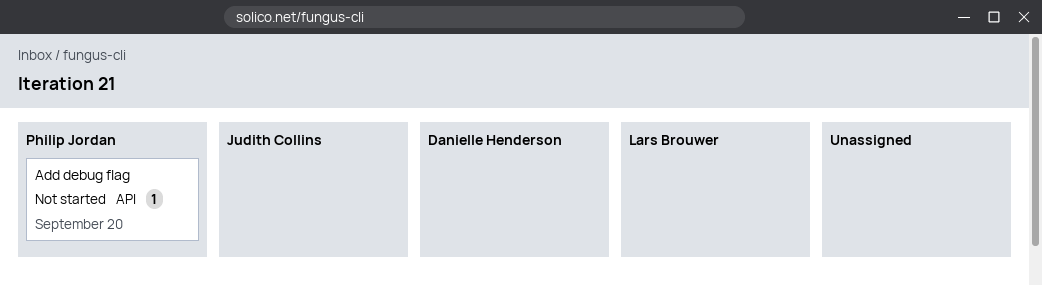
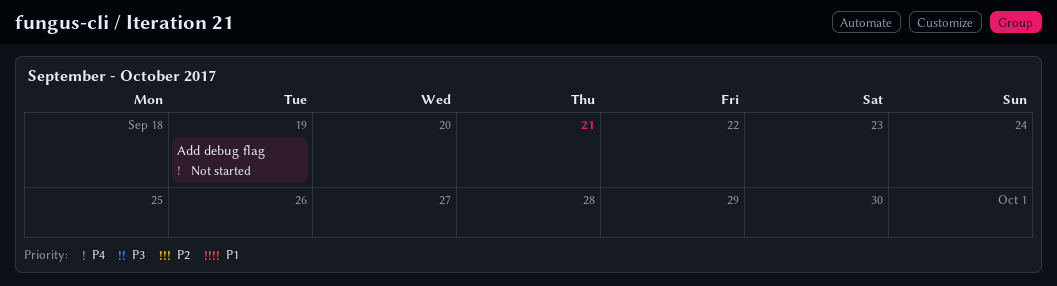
Add debug flag, due: Sep 20 -> Sep 19

